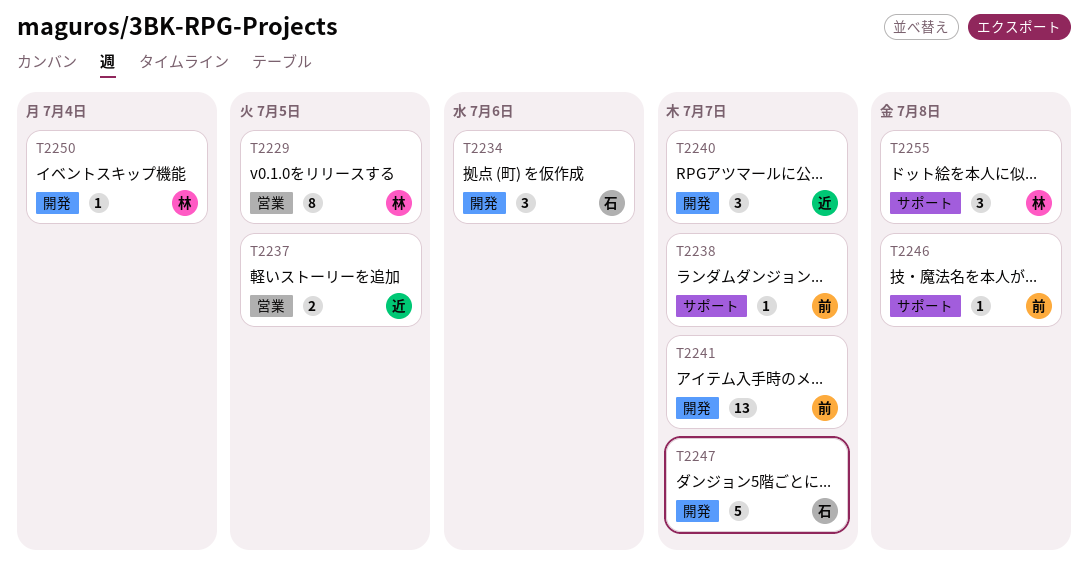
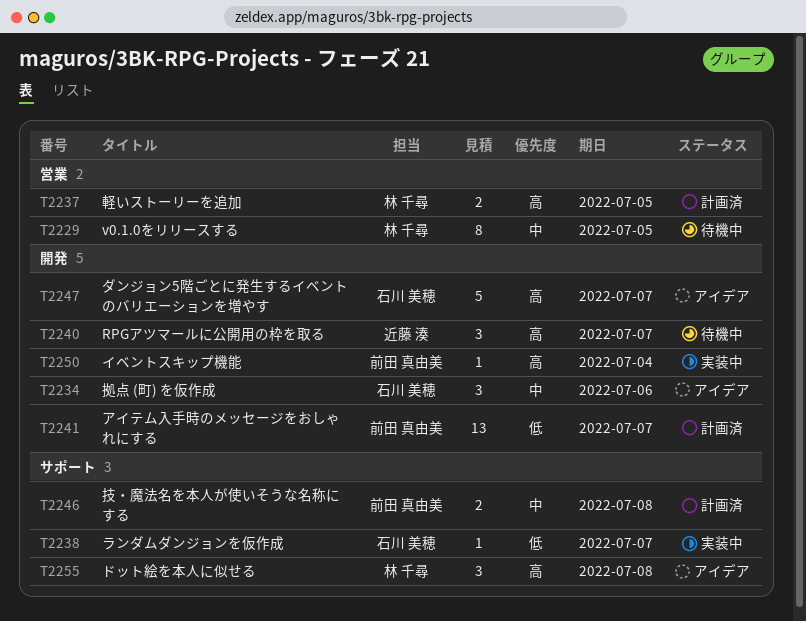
T2237, owner: 近藤 湊 -> 林 千尋
T2238, owner: 前田 真由美 -> 石川 美穂
T2246, estimate: 1 -> 2
T2250, owner: 林 千尋 -> 前田 真由美

